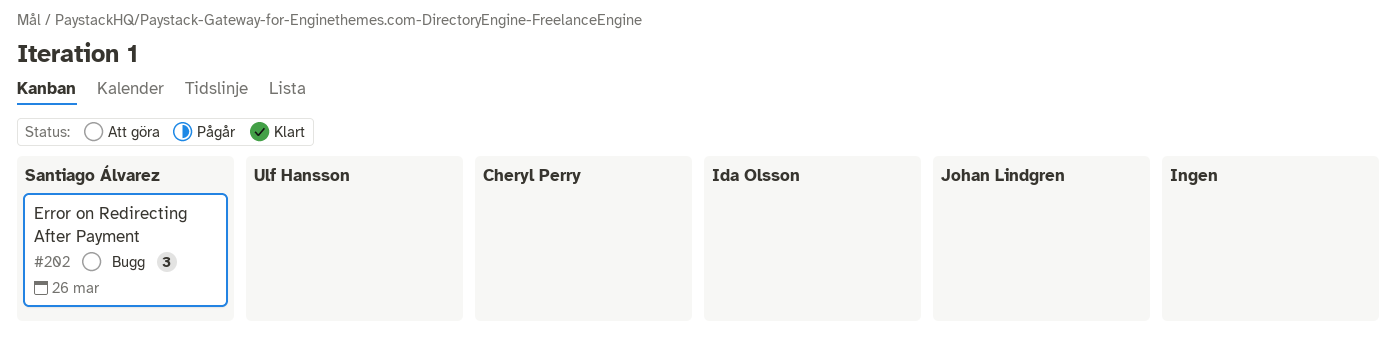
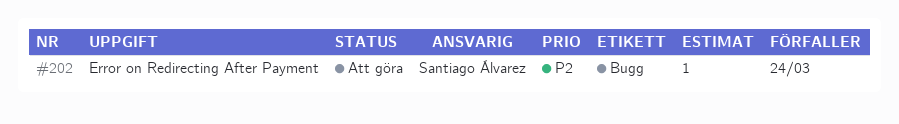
#202, estimate: 3 -> 1
#202, due: Mar 26 -> Mar 24

